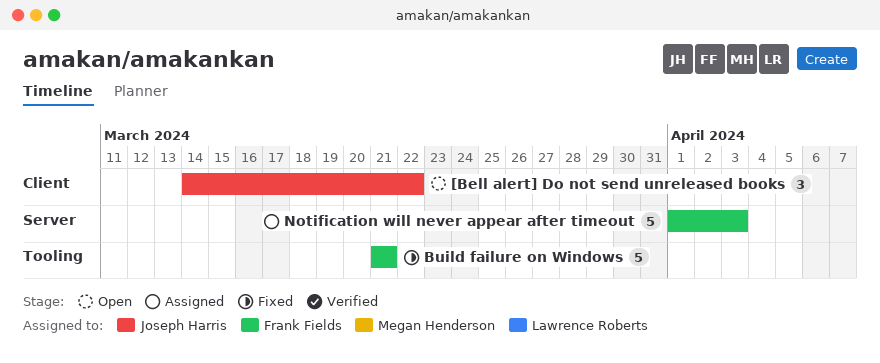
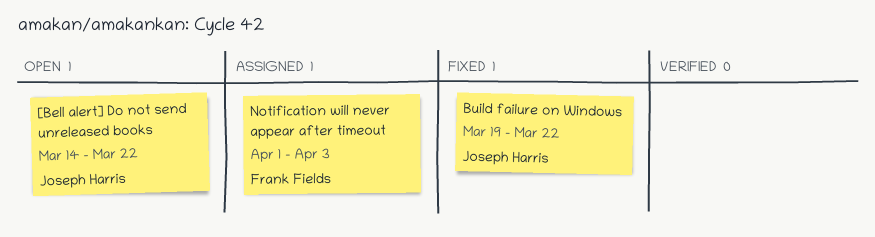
Build failure on Windows, owner: Frank Fields -> Joseph Harris
Build failure on Windows, start: Mar 21 -> Mar 19
Build failure on Windows, due: Mar 21 -> Mar 22

